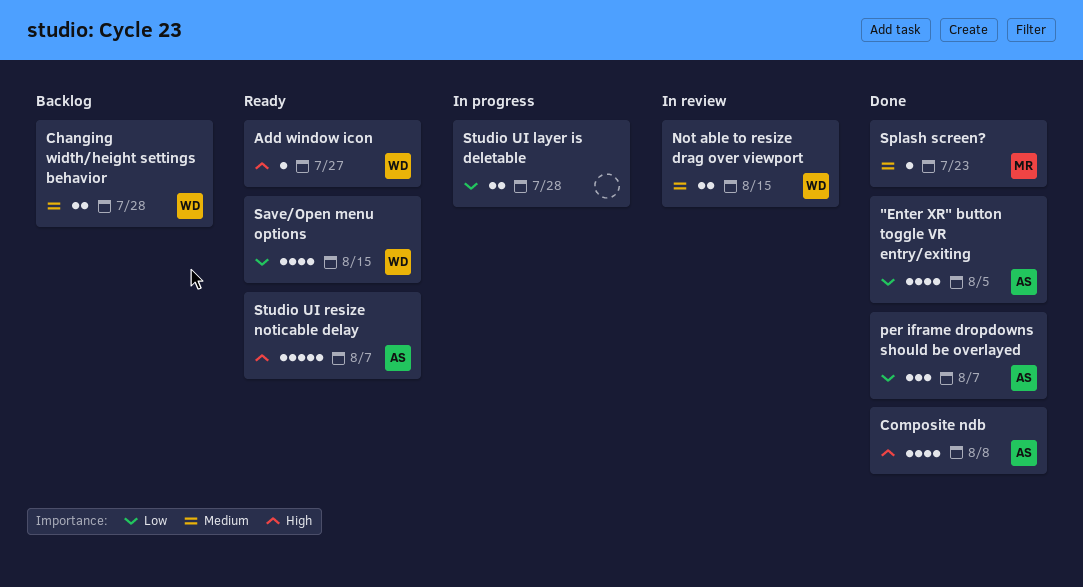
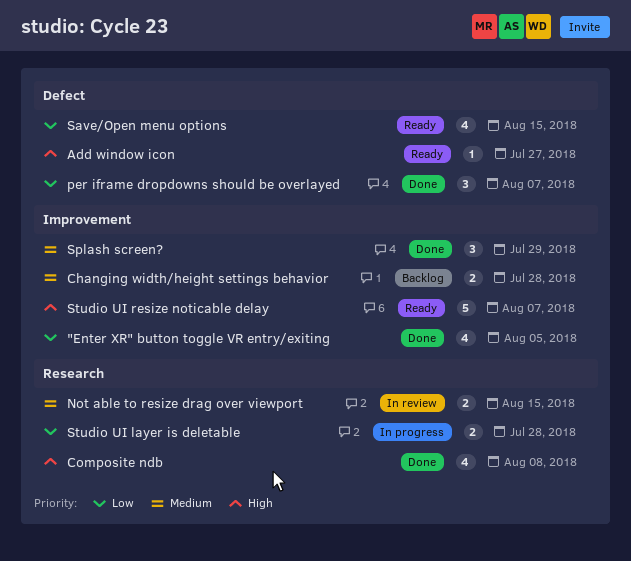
Splash screen?, estimate: 1 -> 3
Splash screen?, due: Jul 23 -> Jul 29

